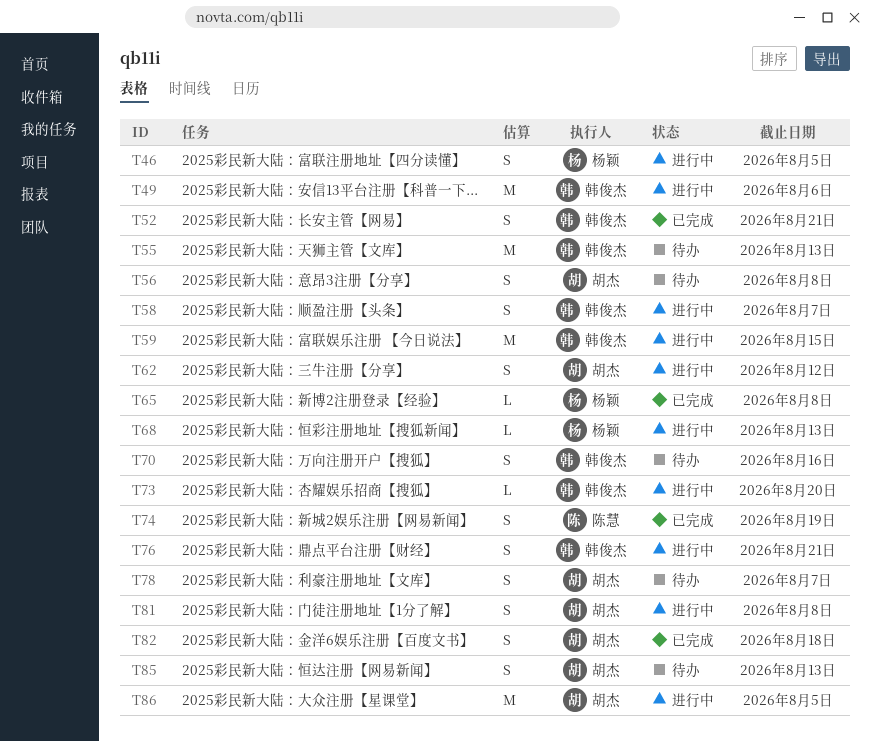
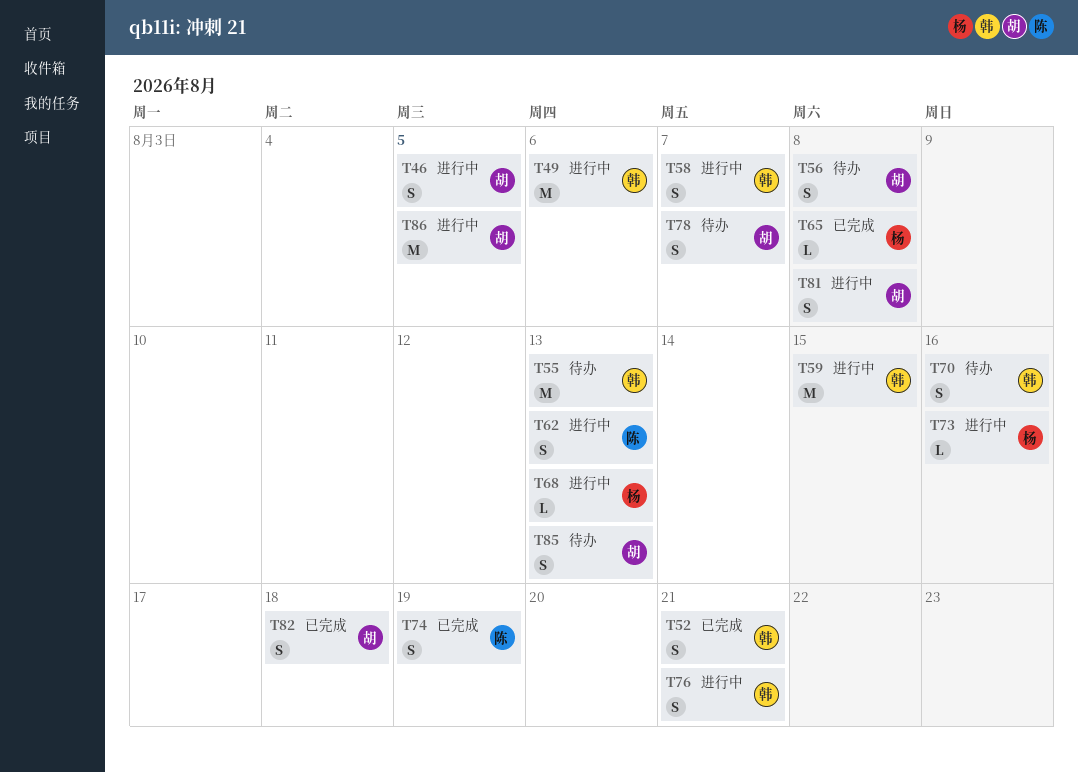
T46, owner: 杨颖 -> 胡杰
T62, owner: 胡杰 -> 陈慧
T62, due: Aug 12 -> Aug 13
T73, owner: 韩俊杰 -> 杨颖
T73, due: Aug 20 -> Aug 16

